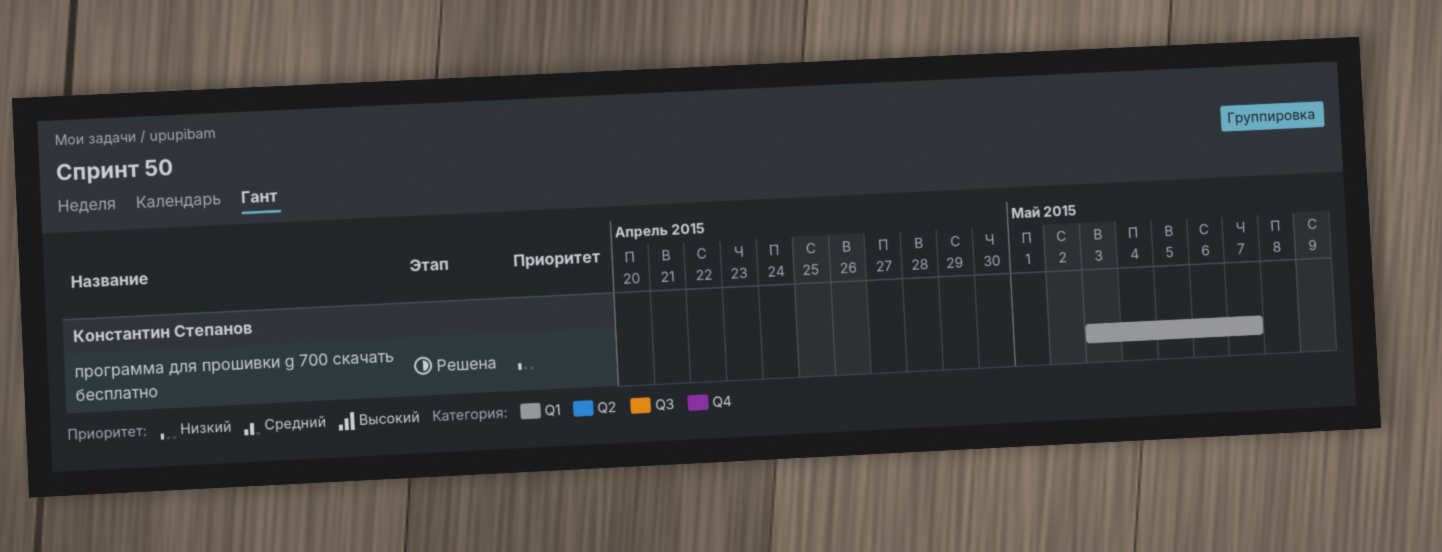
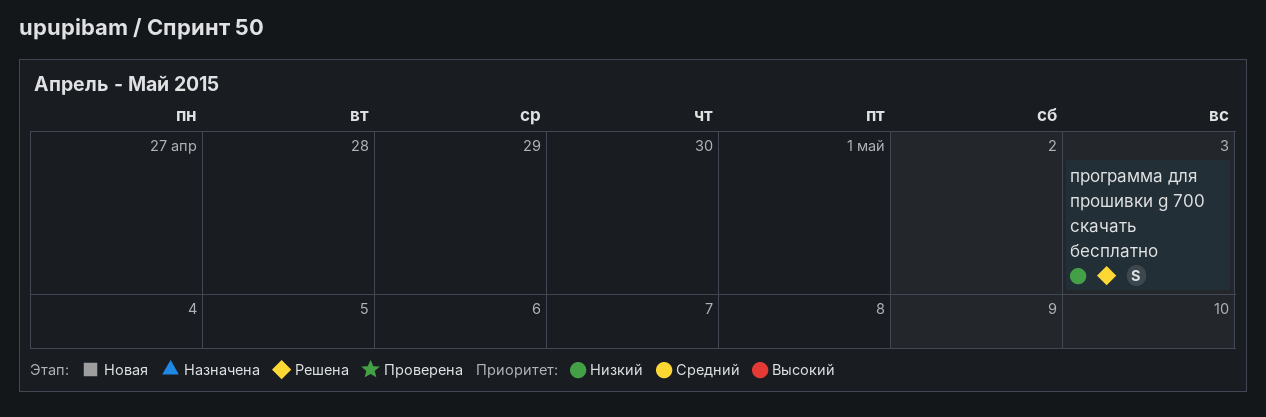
программа для прошивки g 700 скачать бесплатно, due: May 7 -> May 3

